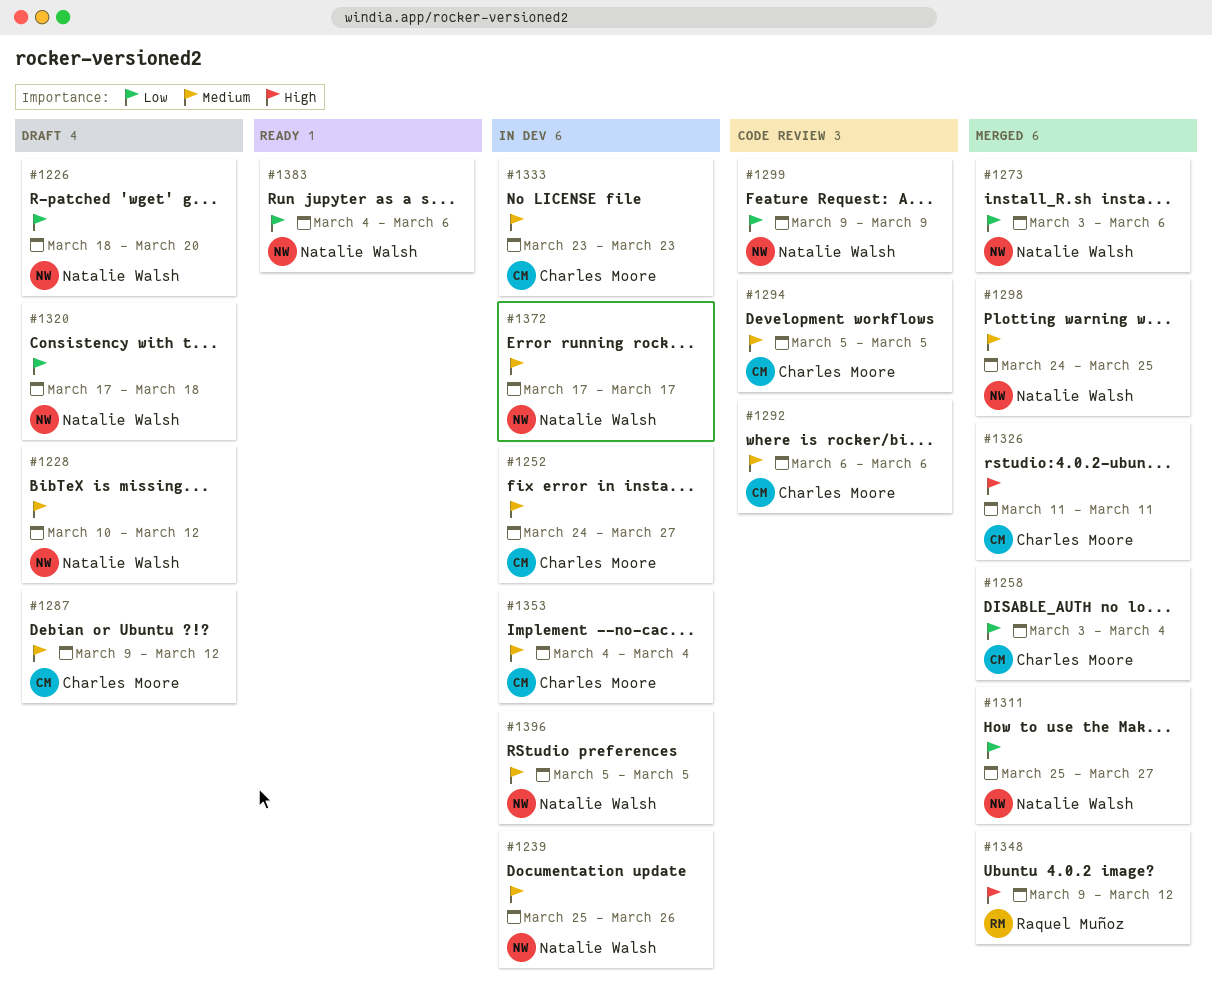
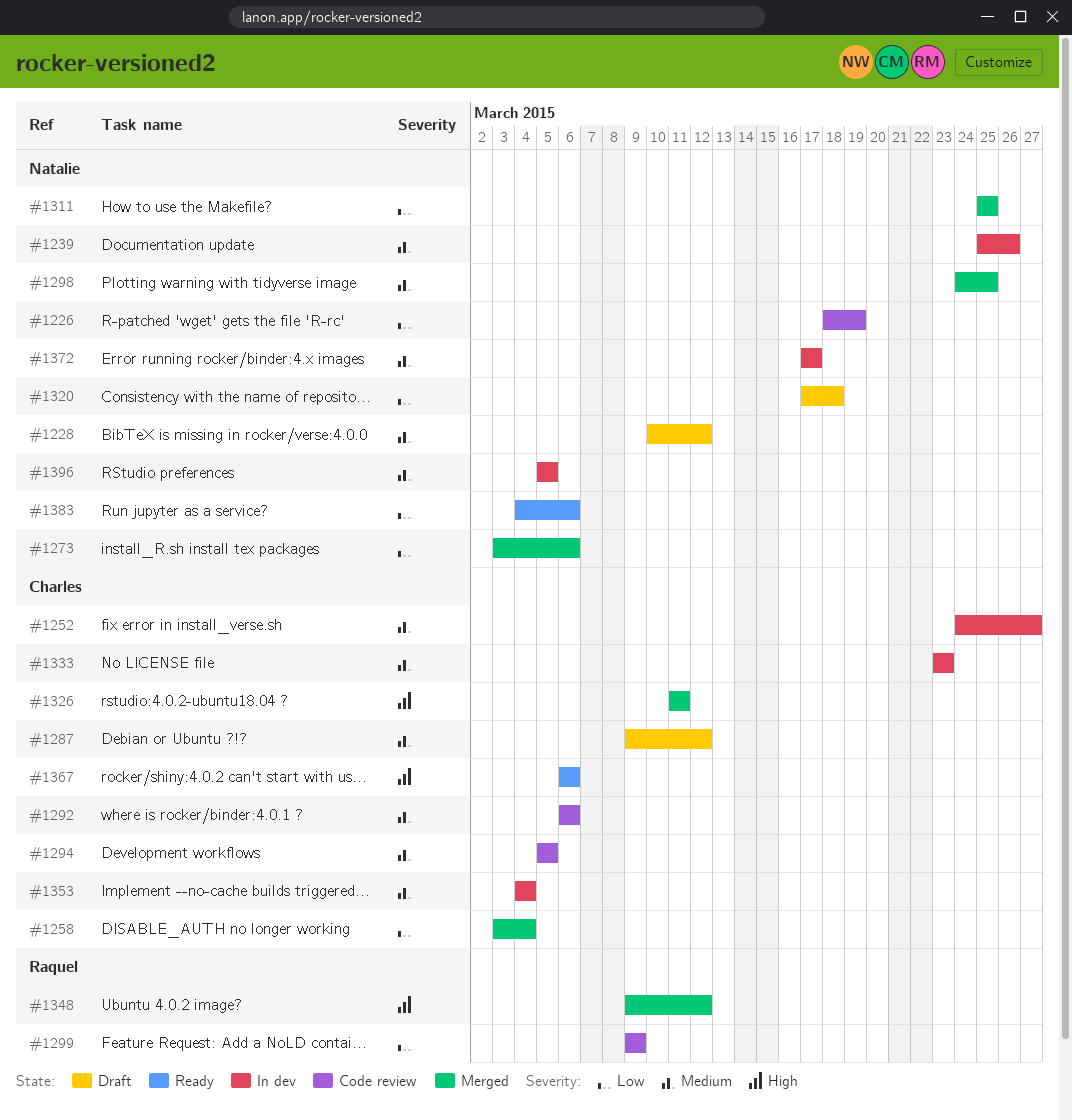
#1226, status: Draft -> Code review
#1226, due: Mar 20 -> Mar 19
#1299, owner: Natalie Walsh -> Raquel Muñoz
#1311, due: Mar 27 -> Mar 25
#1367: none -> present

